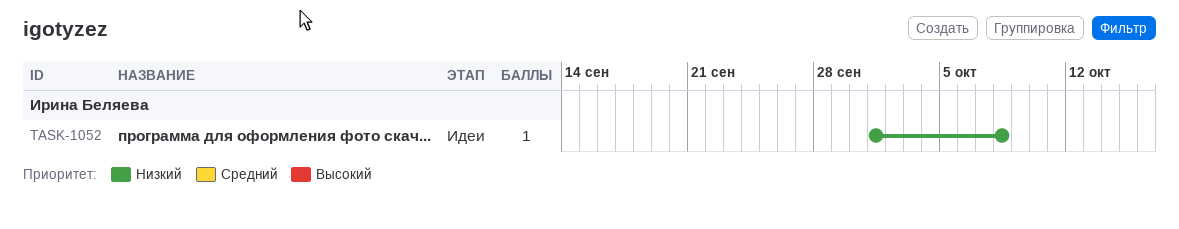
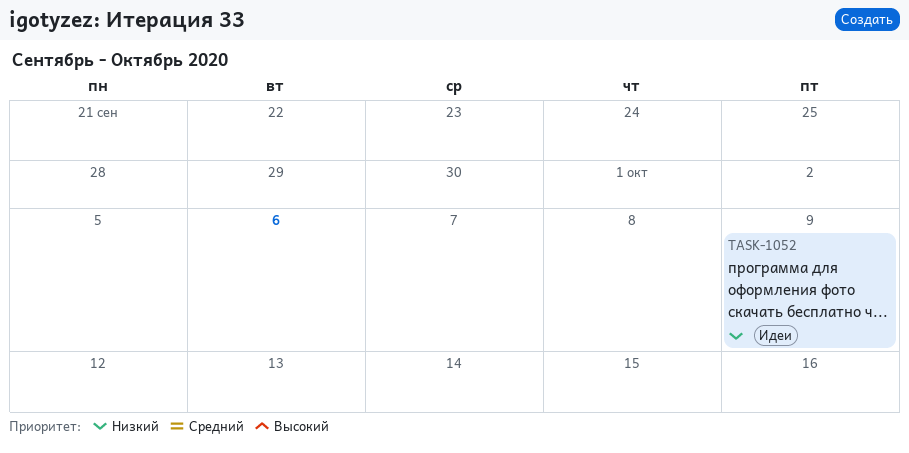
TASK-1052, due: Oct 8 -> Oct 9

